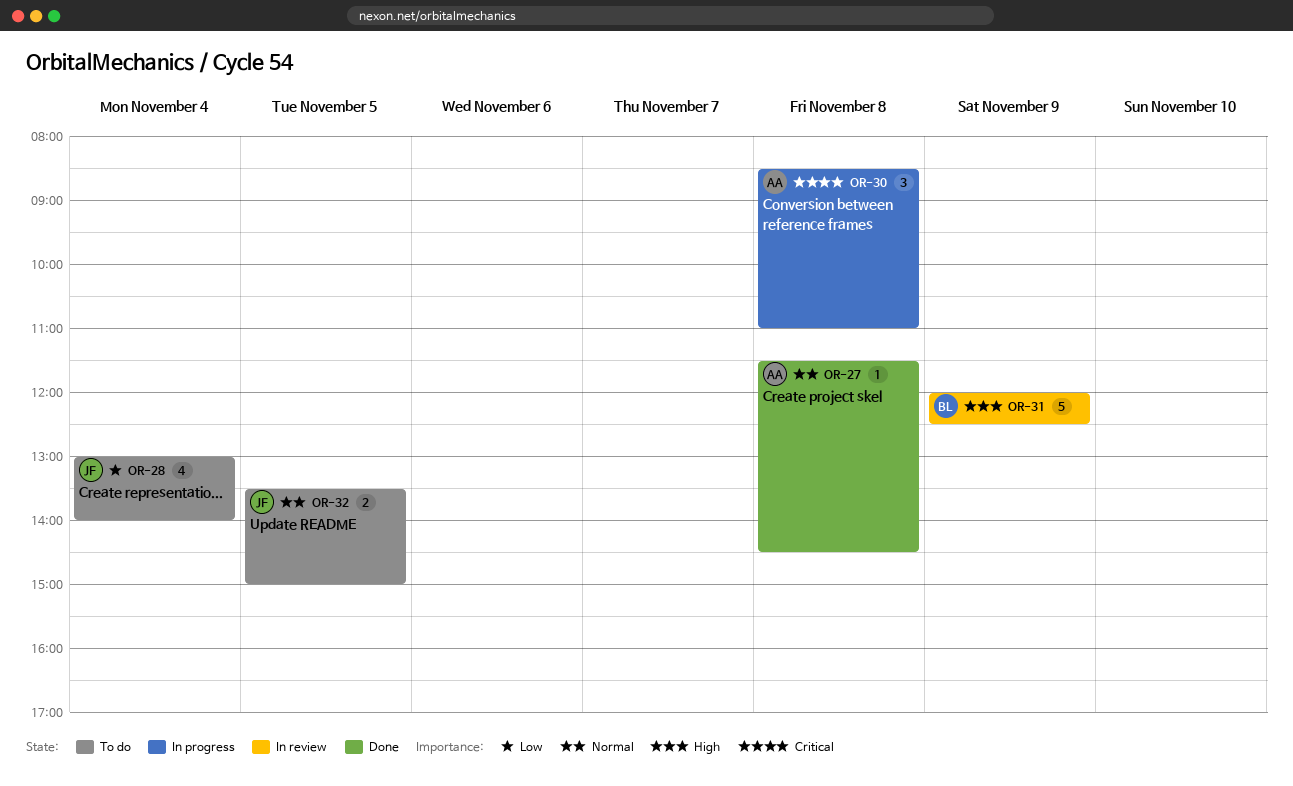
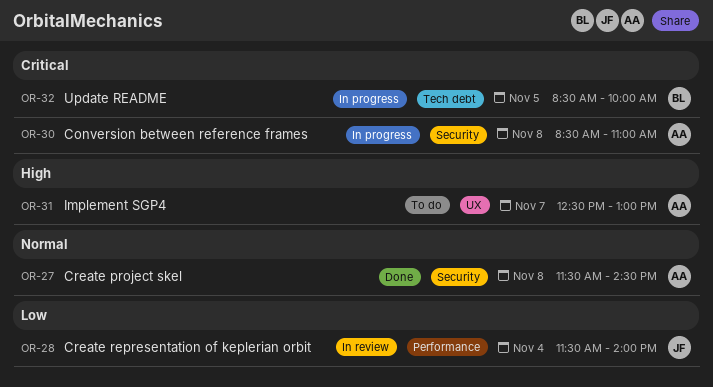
OR-28, status: To do -> In review
OR-28, begins: 13:00 -> 11:30
OR-31, status: In review -> To do
OR-31, owner: BL -> AA
OR-31, day: Nov 9 -> Nov 7
OR-31, begins: 12:00 -> 12:30
OR-31, ends: 12:30 -> 13:00
OR-32, status: To do -> In progress
OR-32, owner: JF -> BL
OR-32, priority: Normal -> Critical
OR-32, begins: 13:30 -> 08:30
OR-32, ends: 15:00 -> 10:00

